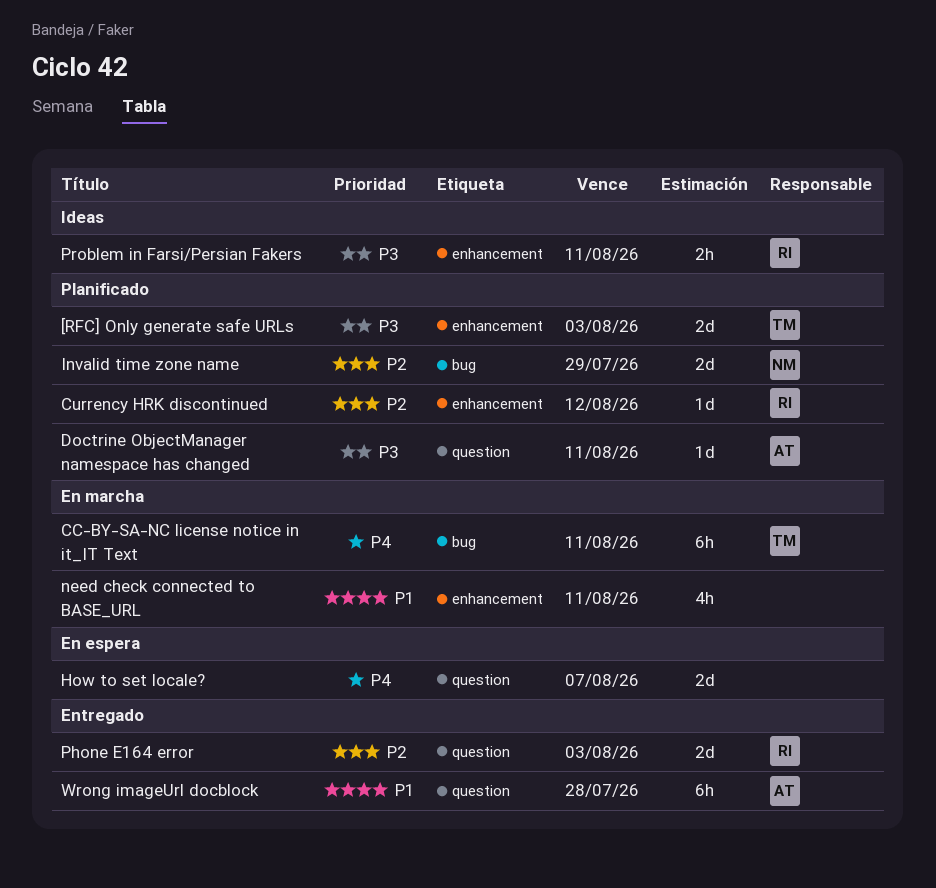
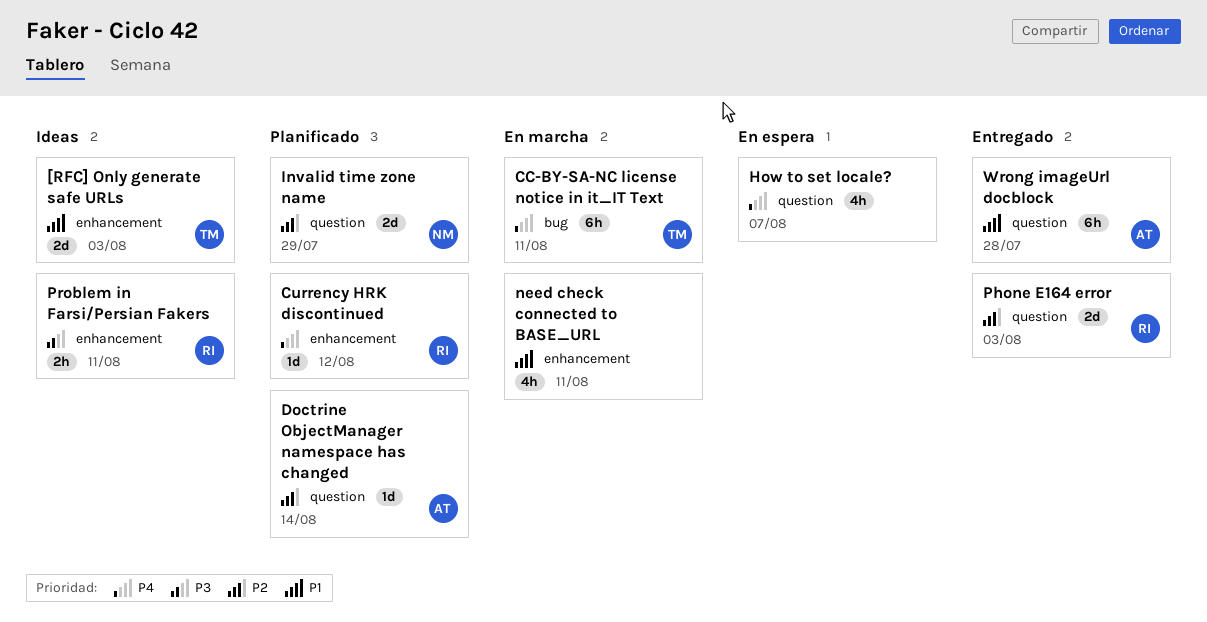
[RFC] Only generate safe URLs, status: Planificado -> Ideas
[RFC] Only generate safe URLs, priority: P3 -> P1
Currency HRK discontinued, priority: P2 -> P4
Doctrine ObjectManager namespace has changed, priority: P3 -> P2
Doctrine ObjectManager namespace has changed, due: Aug 11 -> Aug 14
How to set locale?, estimate: 2d -> 4h
Invalid time zone name, label: bug -> question

